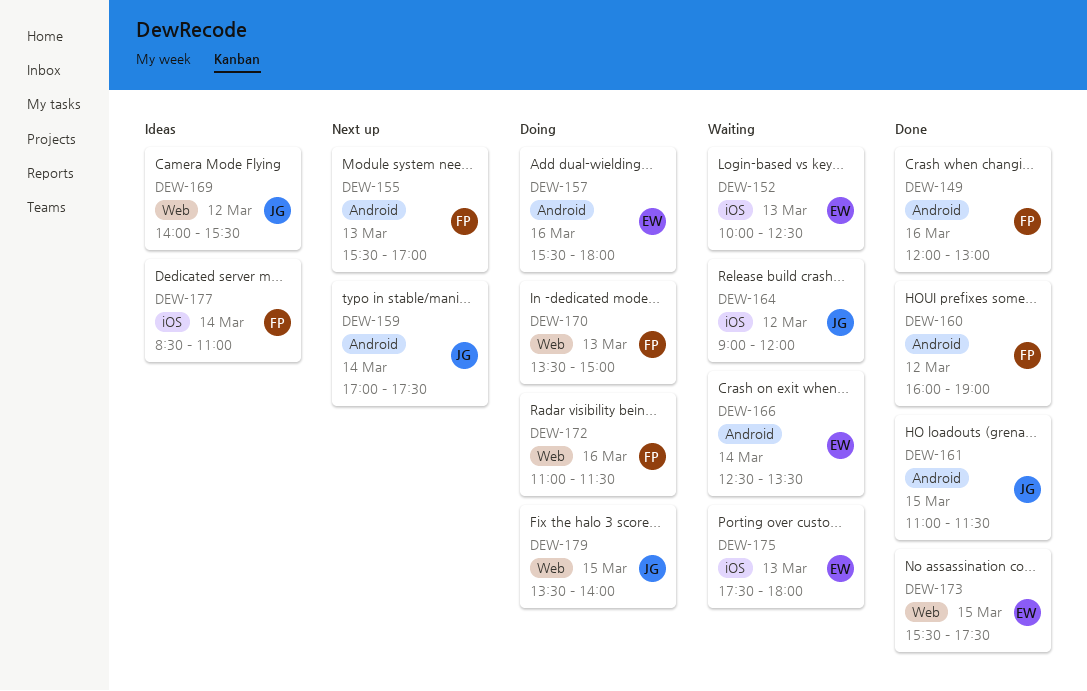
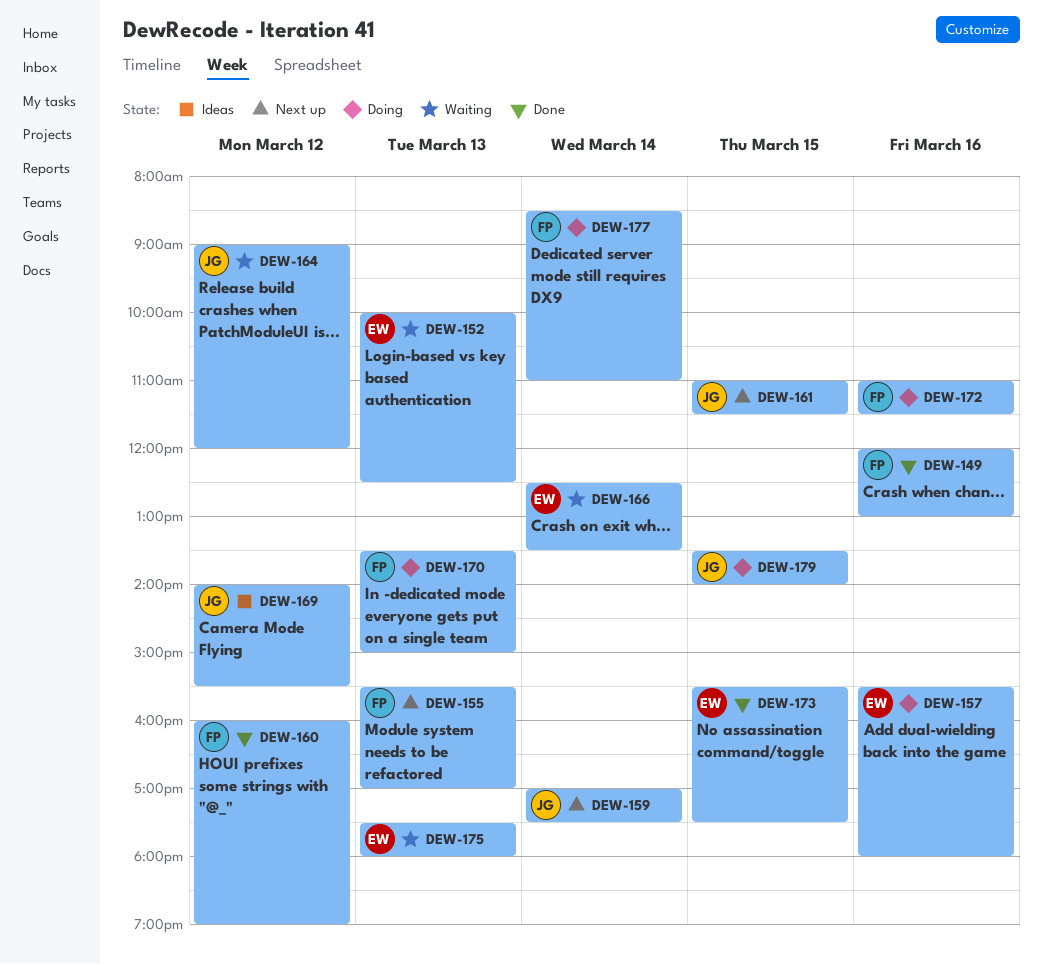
DEW-161, status: Done -> Next up
DEW-177, status: Ideas -> Doing

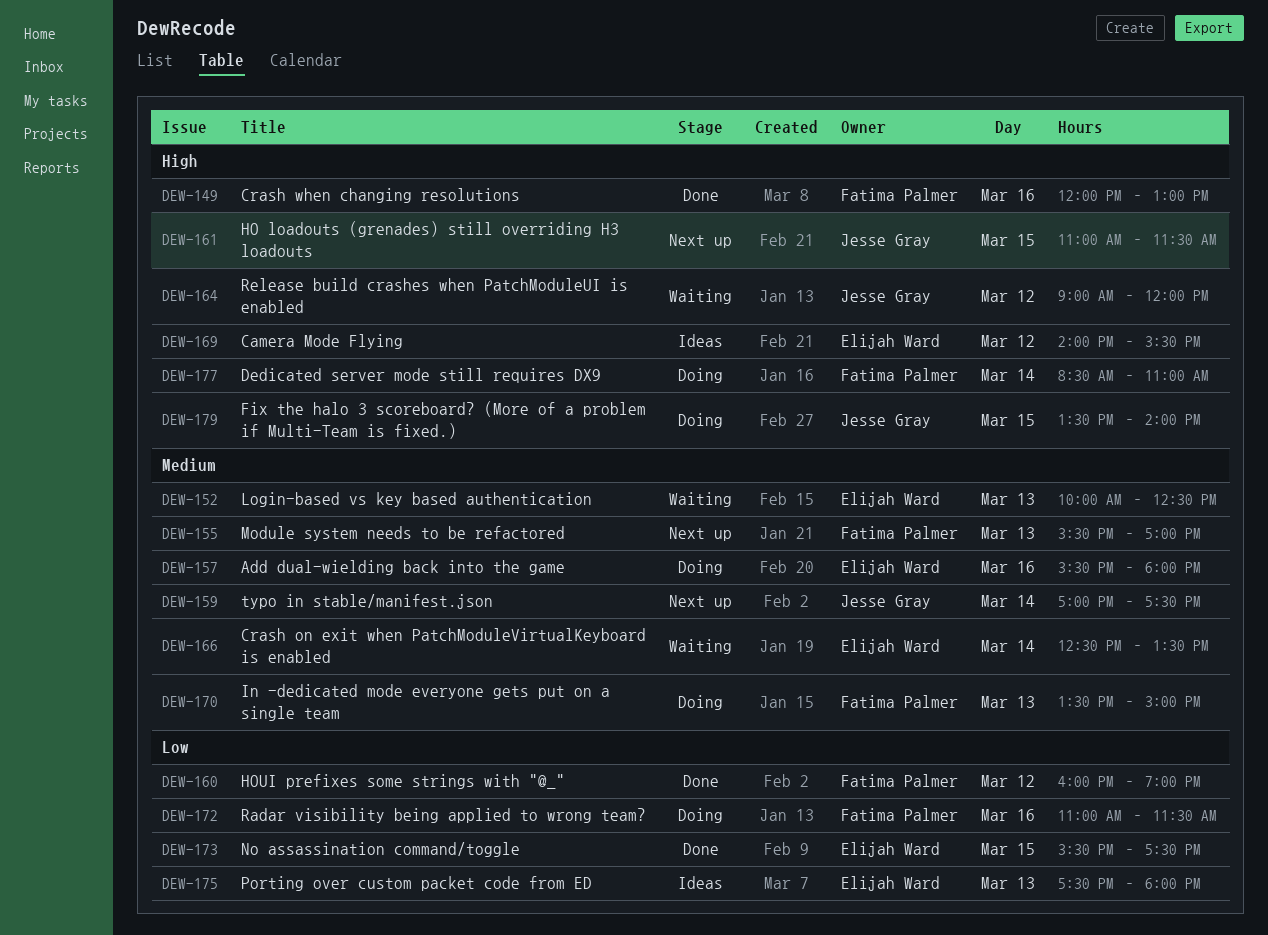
DEW-169, owner: Jesse Gray -> Elijah Ward
DEW-175, status: Waiting -> Ideas

